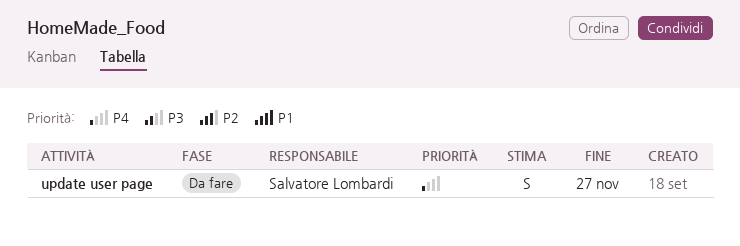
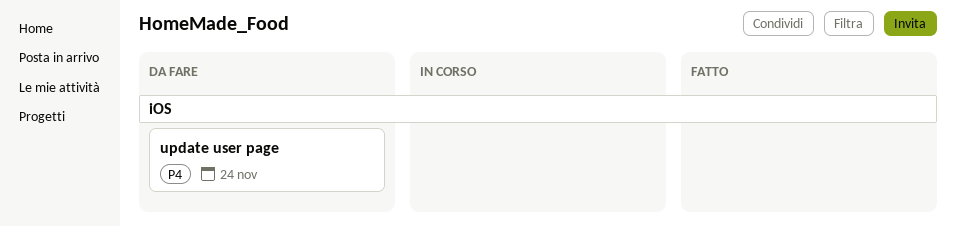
update user page, due: Nov 27 -> Nov 24

